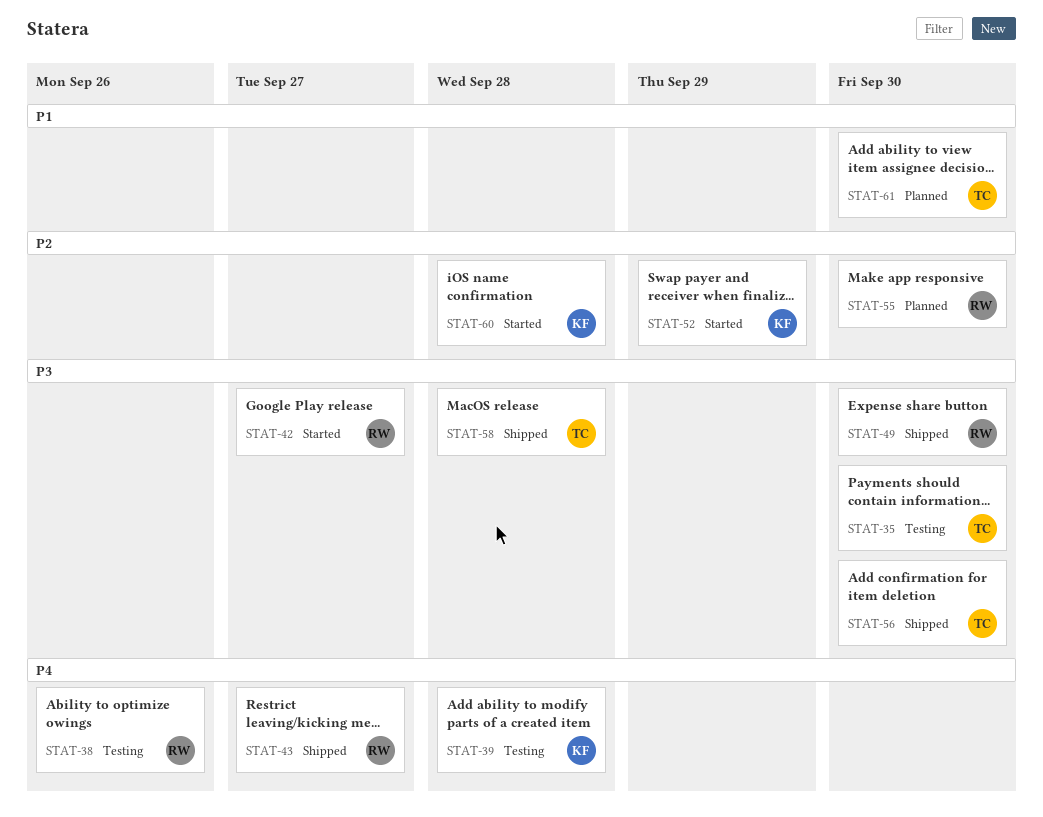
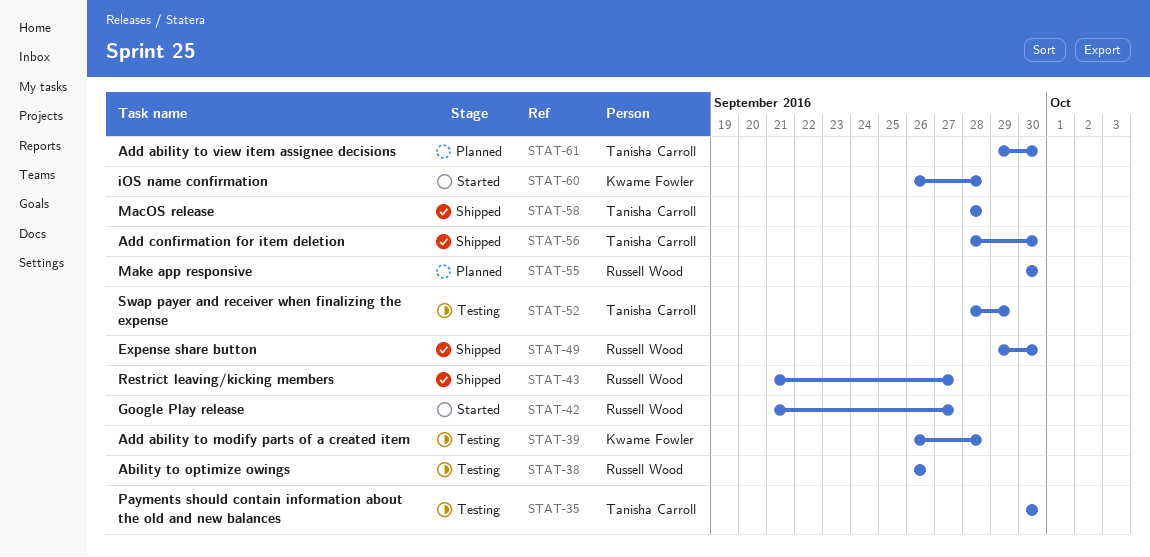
STAT-52, status: Started -> Testing
STAT-52, owner: Kwame Fowler -> Tanisha Carroll

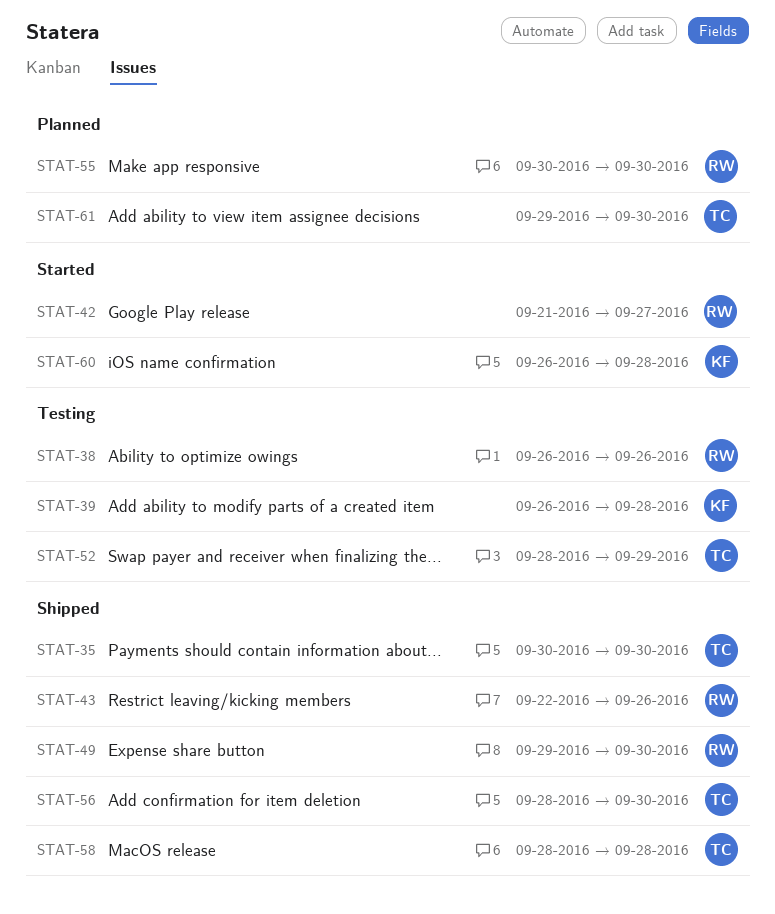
STAT-35, status: Testing -> Shipped
STAT-43, start: Sep 21 -> Sep 22
STAT-43, due: Sep 27 -> Sep 26

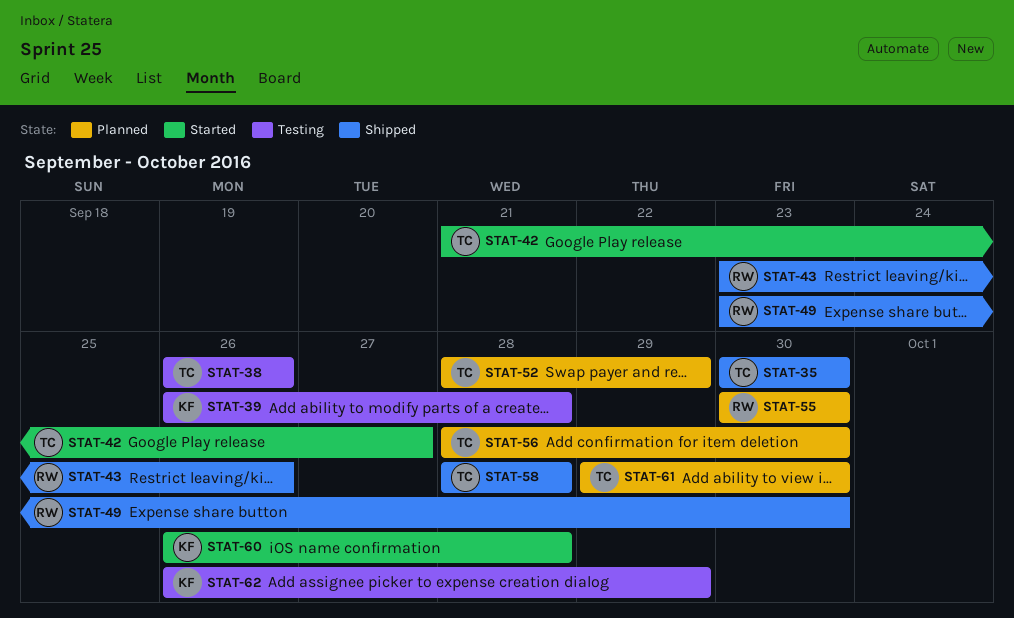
STAT-38, owner: RW -> TC
STAT-42, owner: RW -> TC
STAT-43, start: Sep 22 -> Sep 23
STAT-49, start: Sep 29 -> Sep 23
STAT-52, status: Testing -> Planned
STAT-56, status: Shipped -> Planned
STAT-62: none -> present

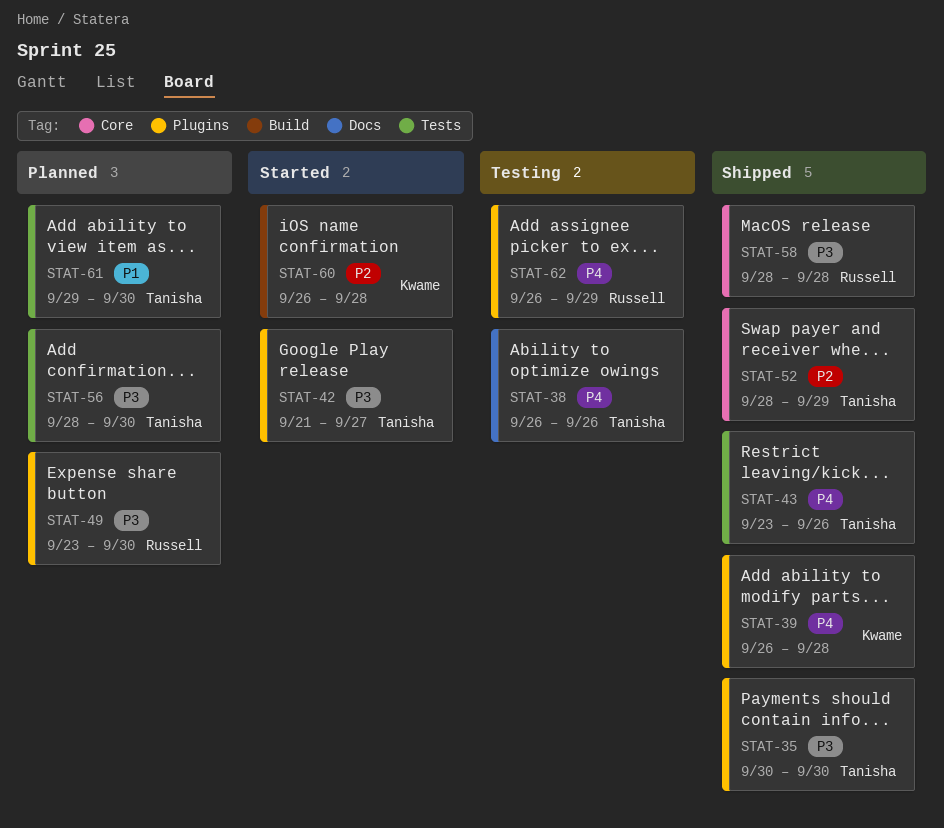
STAT-39, status: Testing -> Shipped
STAT-43, owner: Russell -> Tanisha
STAT-49, status: Shipped -> Planned
STAT-52, status: Planned -> Shipped
STAT-55: present -> none
STAT-58, owner: Tanisha -> Russell
STAT-62, owner: Kwame -> Russell

